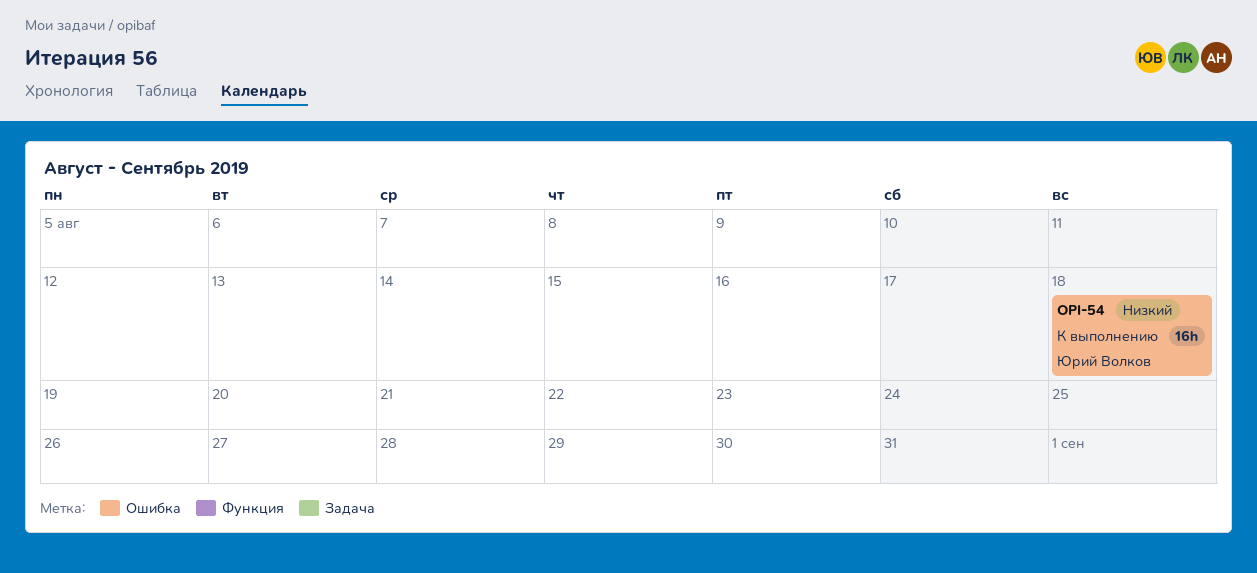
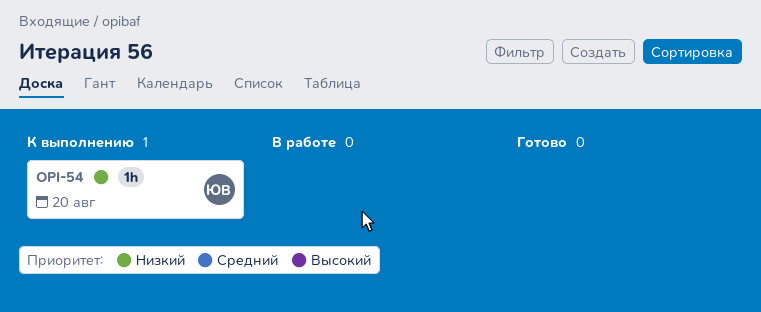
OPI-54, estimate: 16h -> 1h
OPI-54, due: Aug 18 -> Aug 20

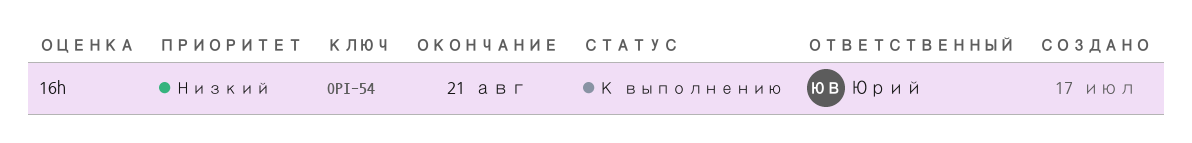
OPI-54, estimate: 1h -> 16h
OPI-54, due: Aug 20 -> Aug 21

